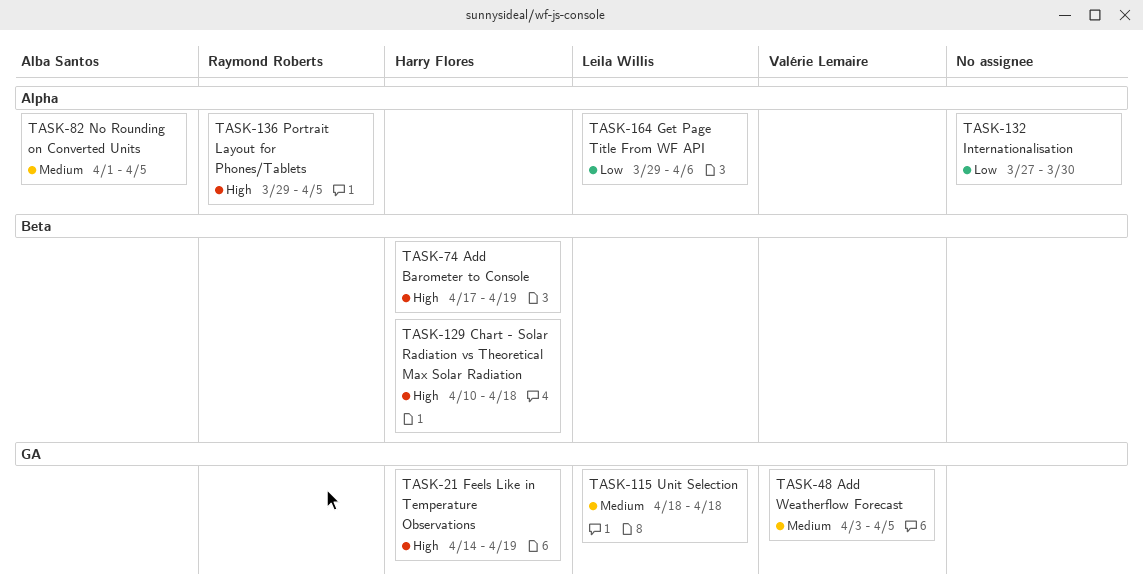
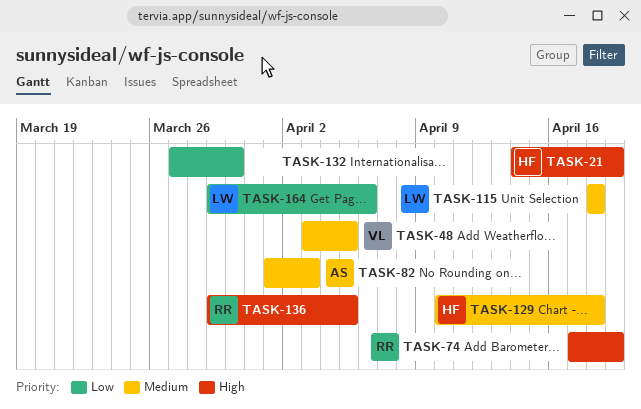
TASK-74, owner: Harry Flores -> Raymond Roberts
TASK-82, due: Apr 5 -> Apr 3
TASK-129, priority: High -> Medium

